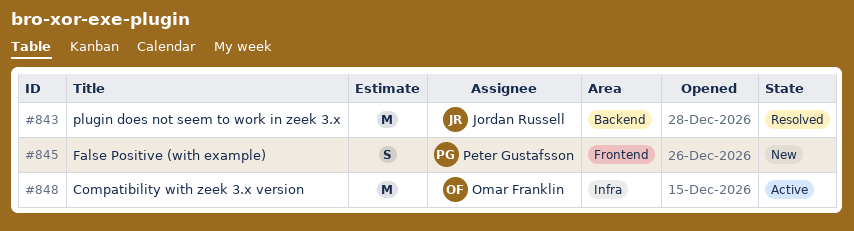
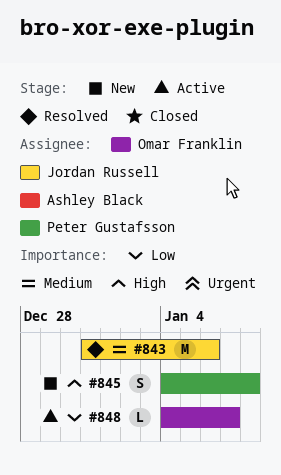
#848, estimate: M -> L

